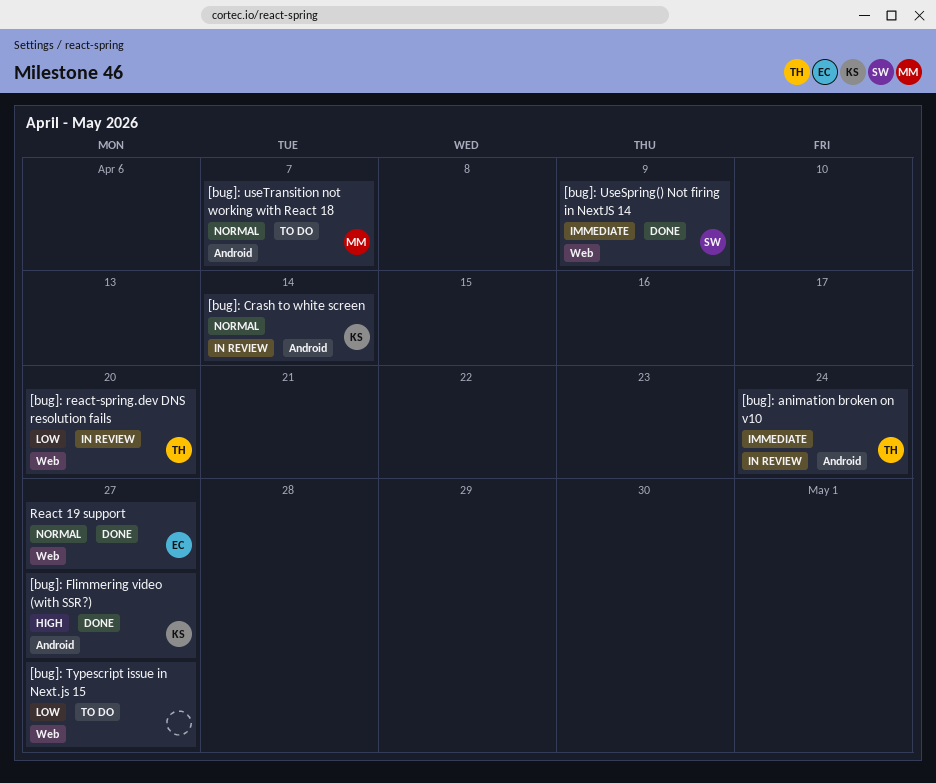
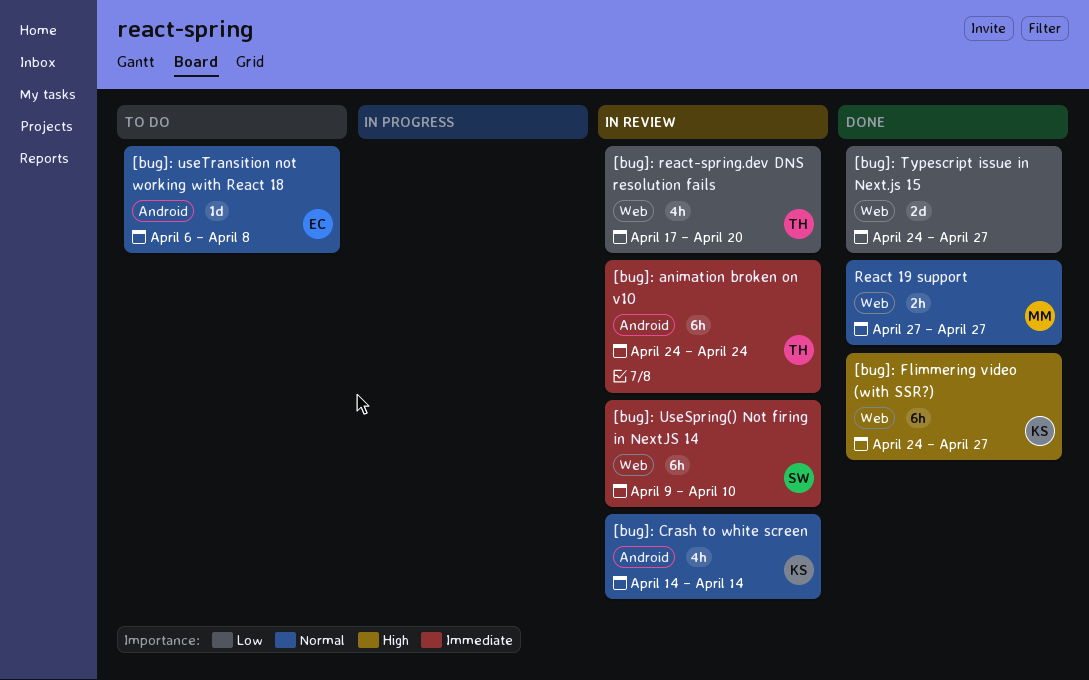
[bug]: Flimmering video (with SSR?), label: Android -> Web
[bug]: Typescript issue in Next.js 15, status: To do -> Done
[bug]: UseSpring() Not firing in NextJS 14, status: Done -> In review
[bug]: UseSpring() Not firing in NextJS 14, due: Apr 9 -> Apr 10
[bug]: useTransition not working with React 18, owner: MM -> EC
[bug]: useTransition not working with React 18, due: Apr 7 -> Apr 8
React 19 support, owner: EC -> MM

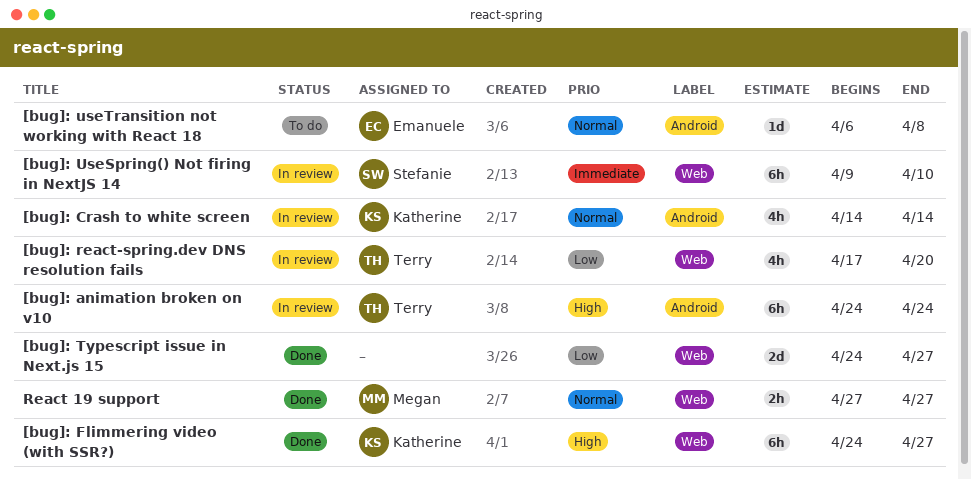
[bug]: animation broken on v10, priority: Immediate -> High

